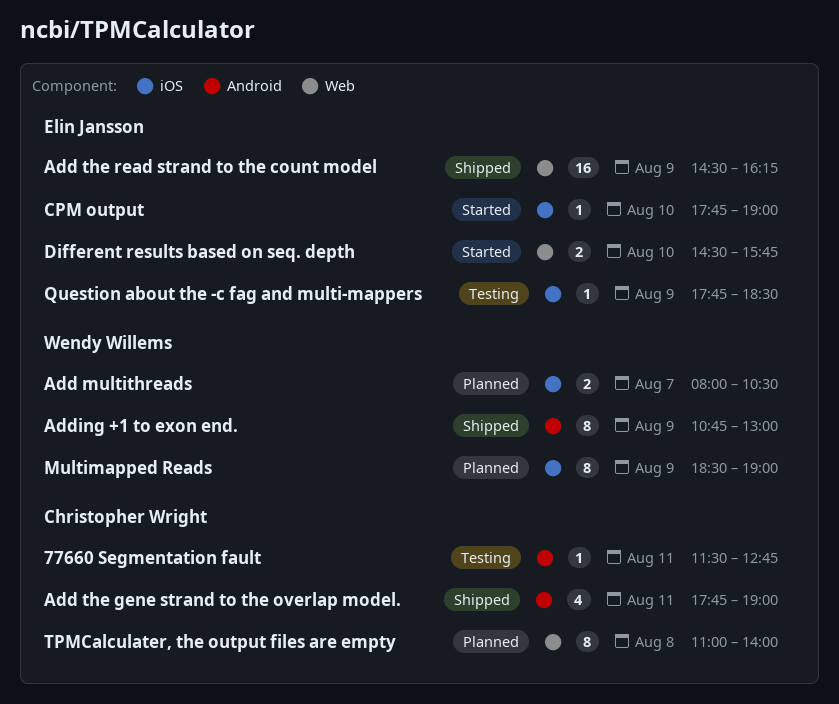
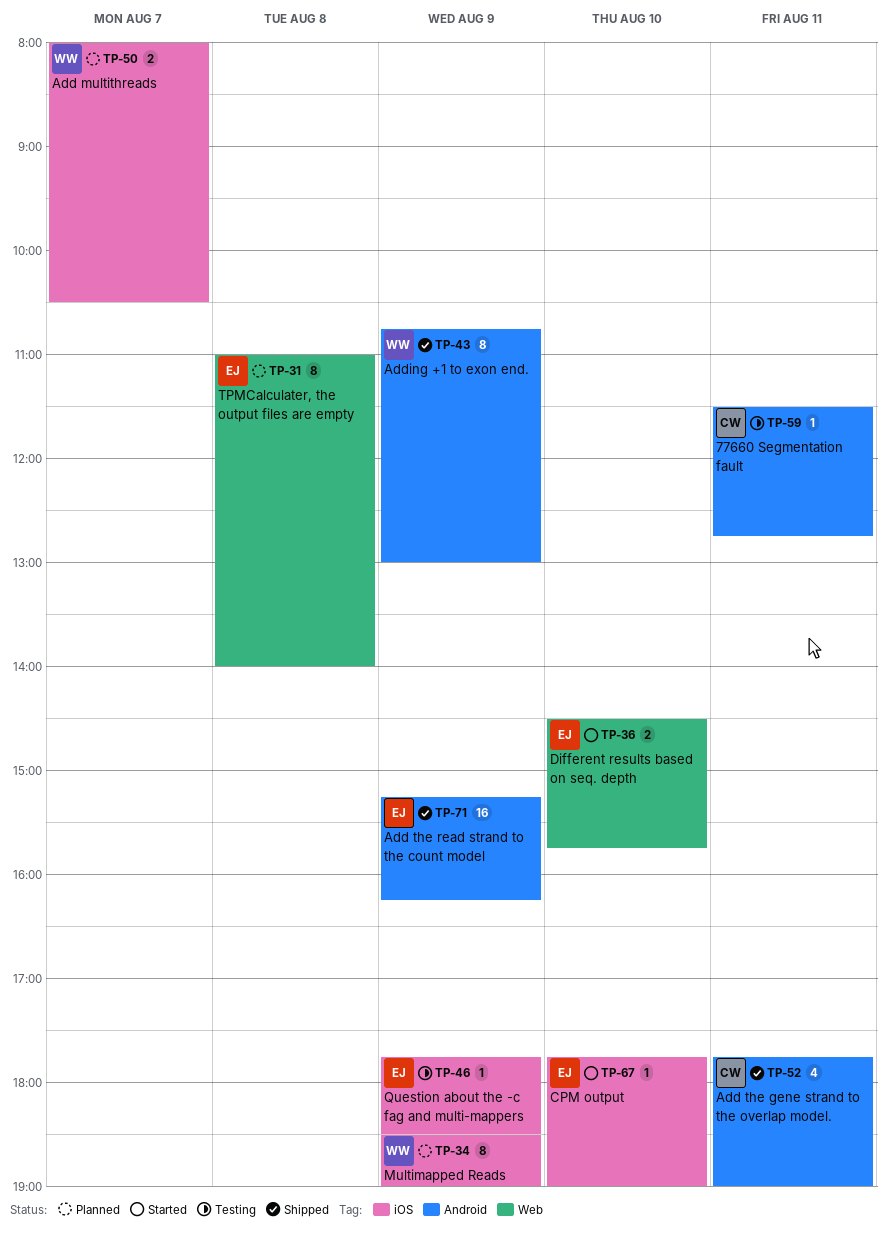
Add the read strand to the count model, label: Web -> Android
Add the read strand to the count model, begins: 14:30 -> 15:15
TPMCalculater, the output files are empty, owner: Christopher Wright -> Elin Jansson

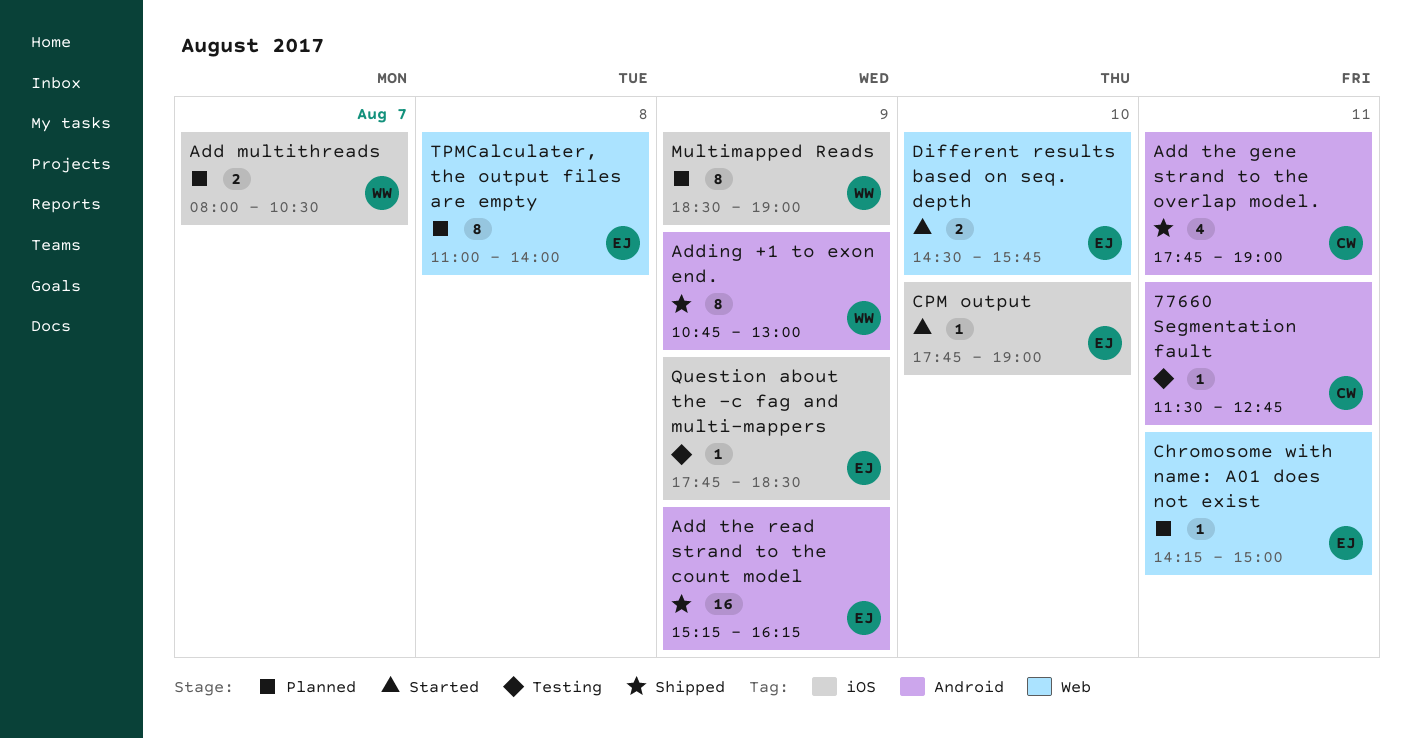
Chromosome with name: A01 does not exist: none -> present

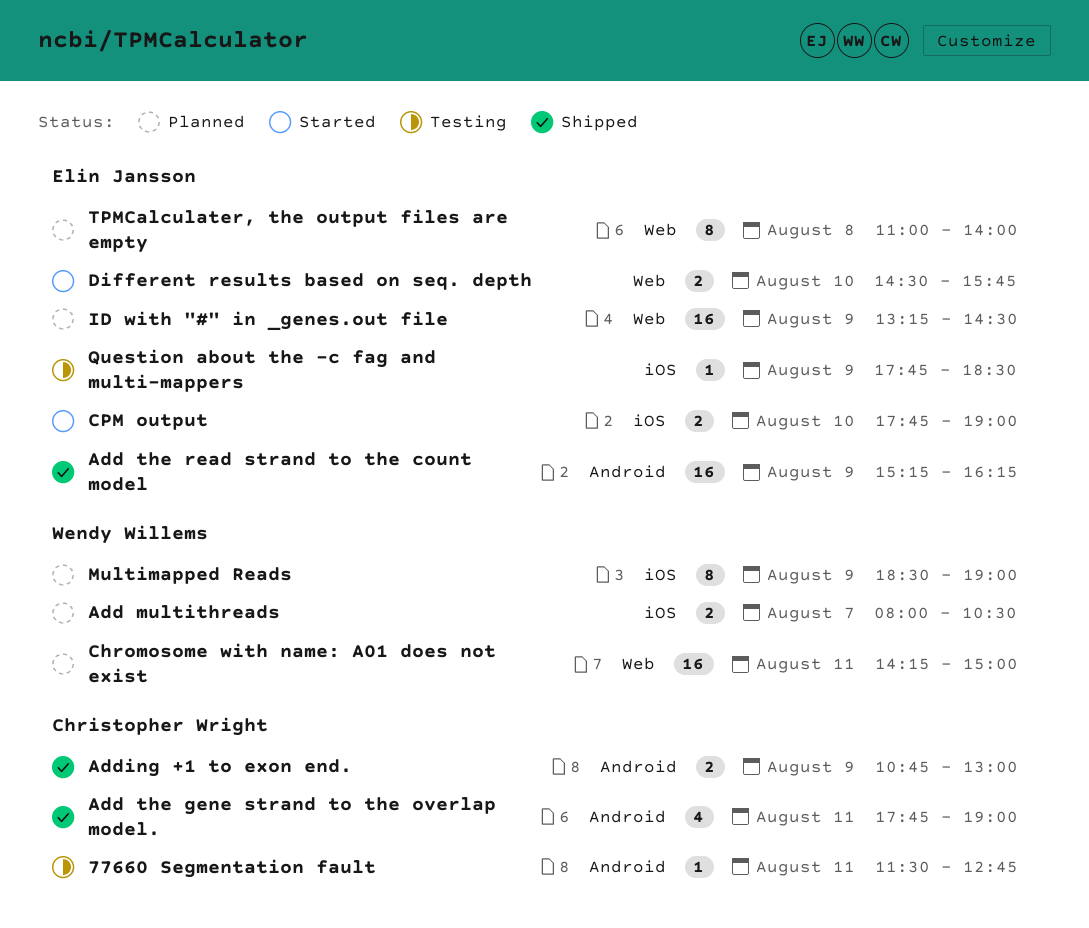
Adding +1 to exon end., owner: Wendy Willems -> Christopher Wright
Adding +1 to exon end., estimate: 8 -> 2
Chromosome with name: A01 does not exist, owner: Elin Jansson -> Wendy Willems
Chromosome with name: A01 does not exist, estimate: 1 -> 16
CPM output, estimate: 1 -> 2
ID with "#" in _genes.out file: none -> present

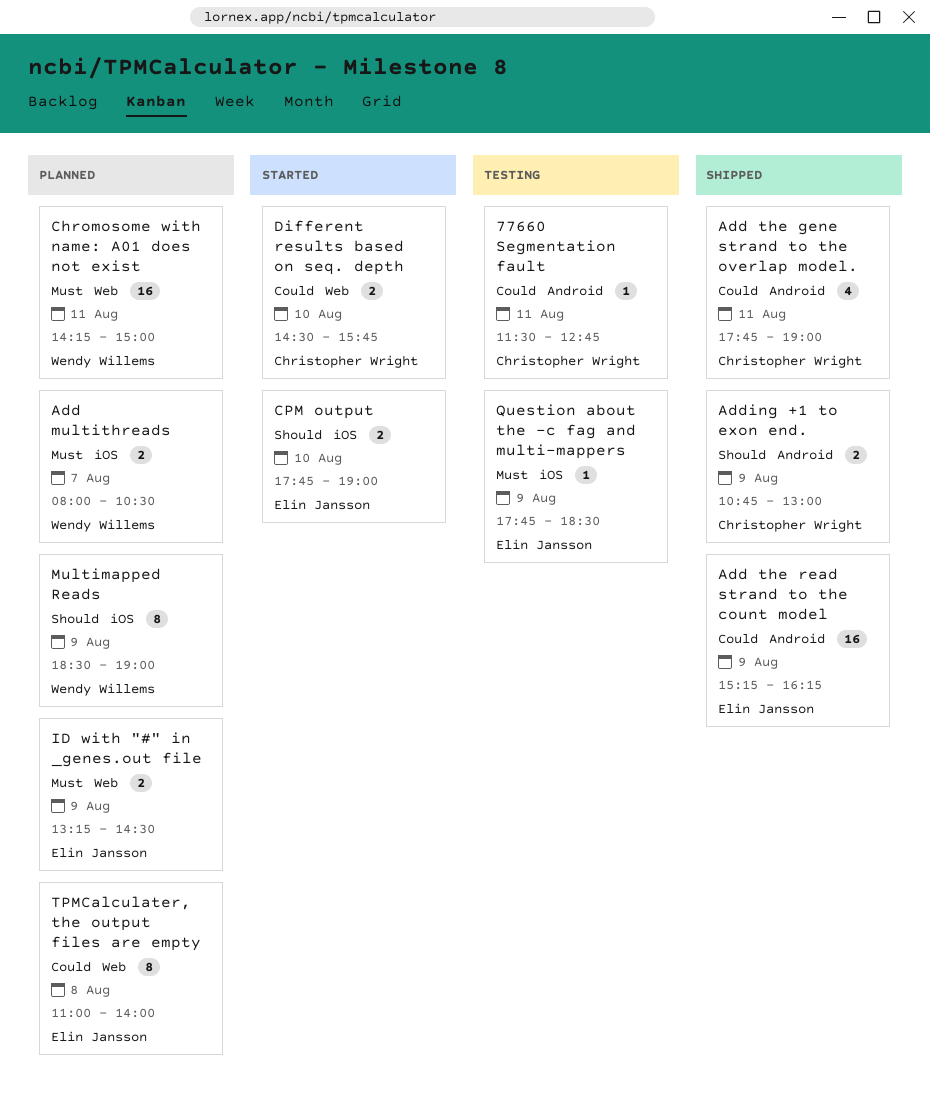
Different results based on seq. depth, owner: Elin Jansson -> Christopher Wright
ID with "#" in _genes.out file, estimate: 16 -> 2

